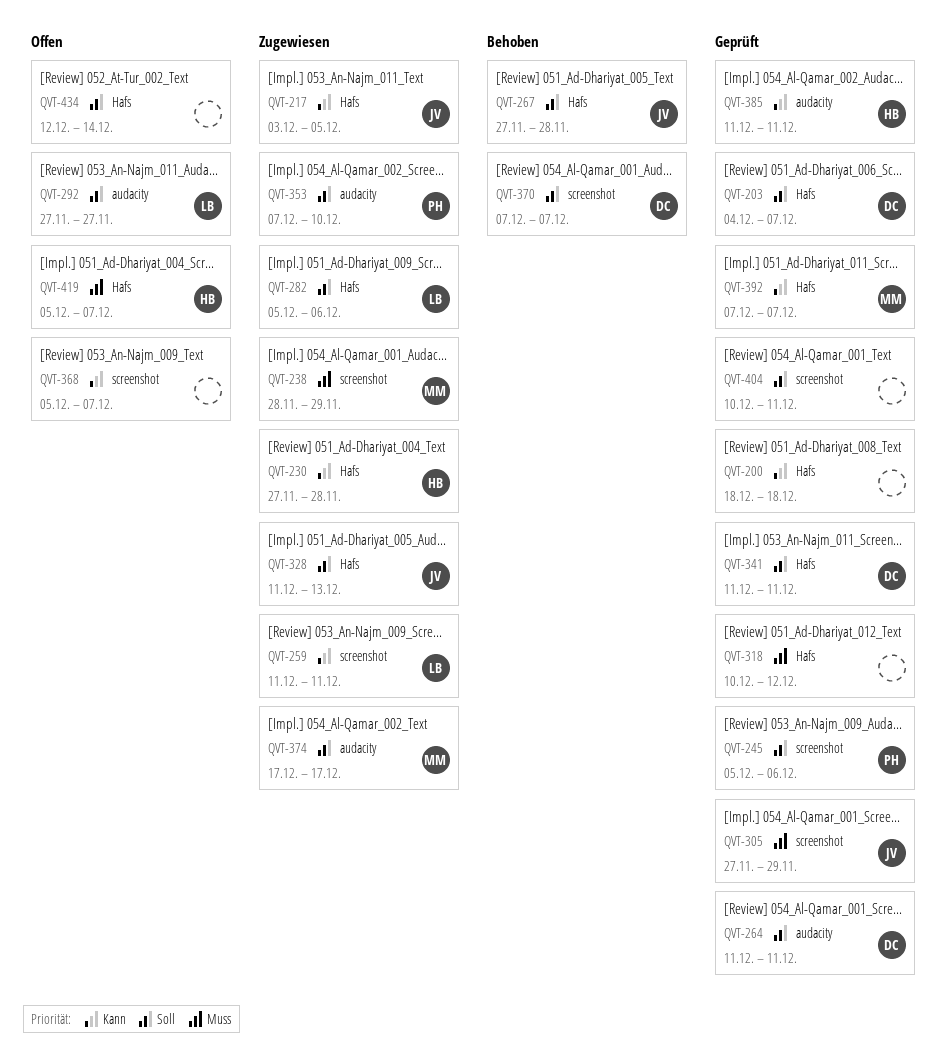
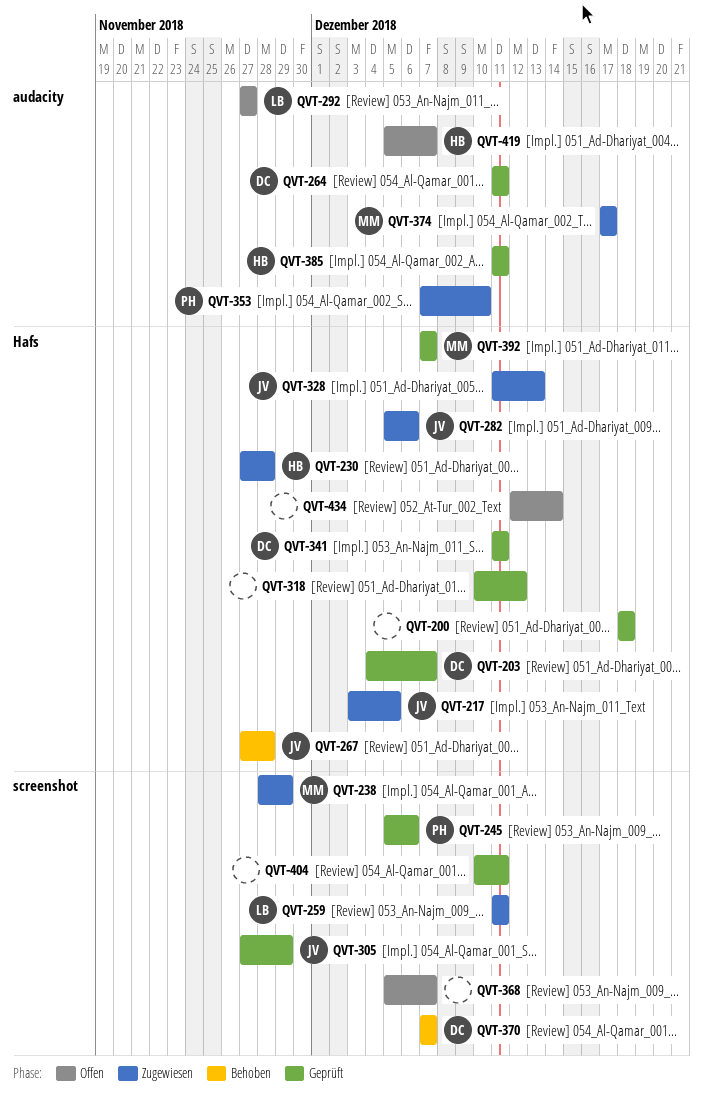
QVT-282, owner: LB -> JV
QVT-419, label: Hafs -> audacity

